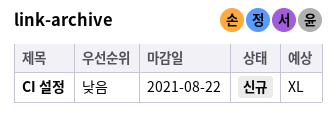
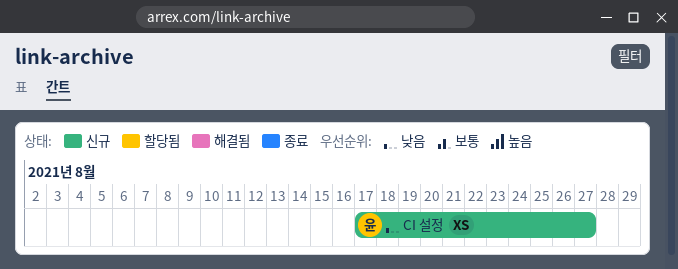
CI 설정, estimate: XL -> XS
CI 설정, due: Aug 22 -> Aug 27

